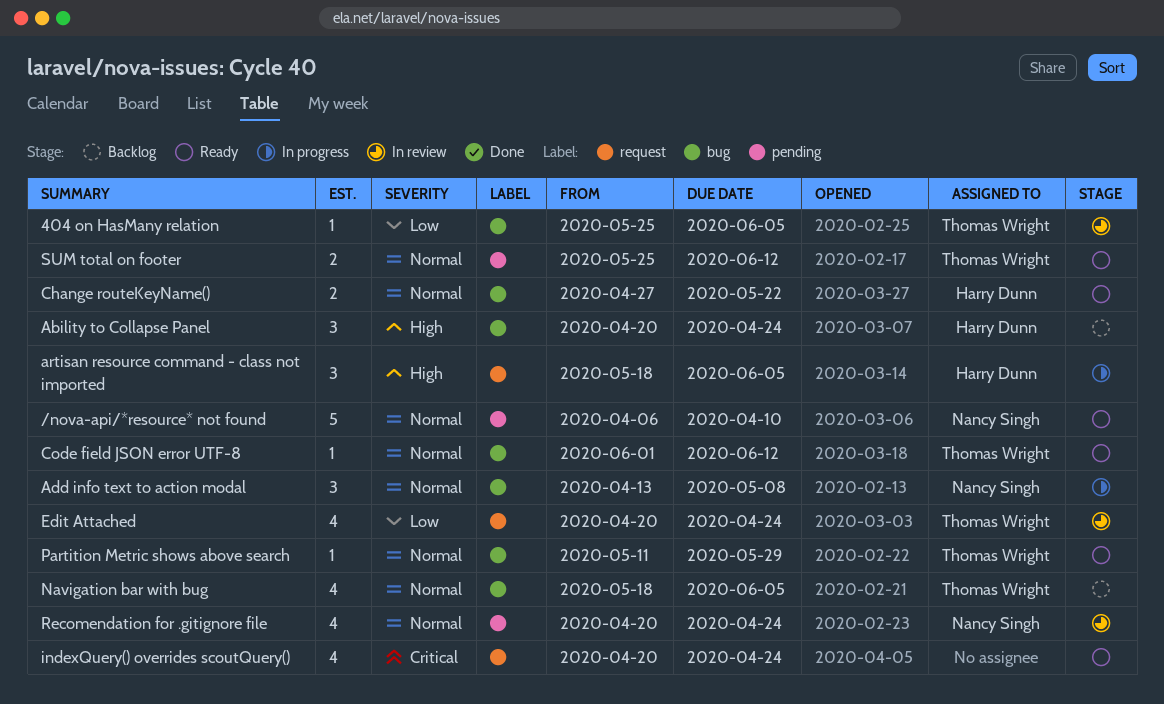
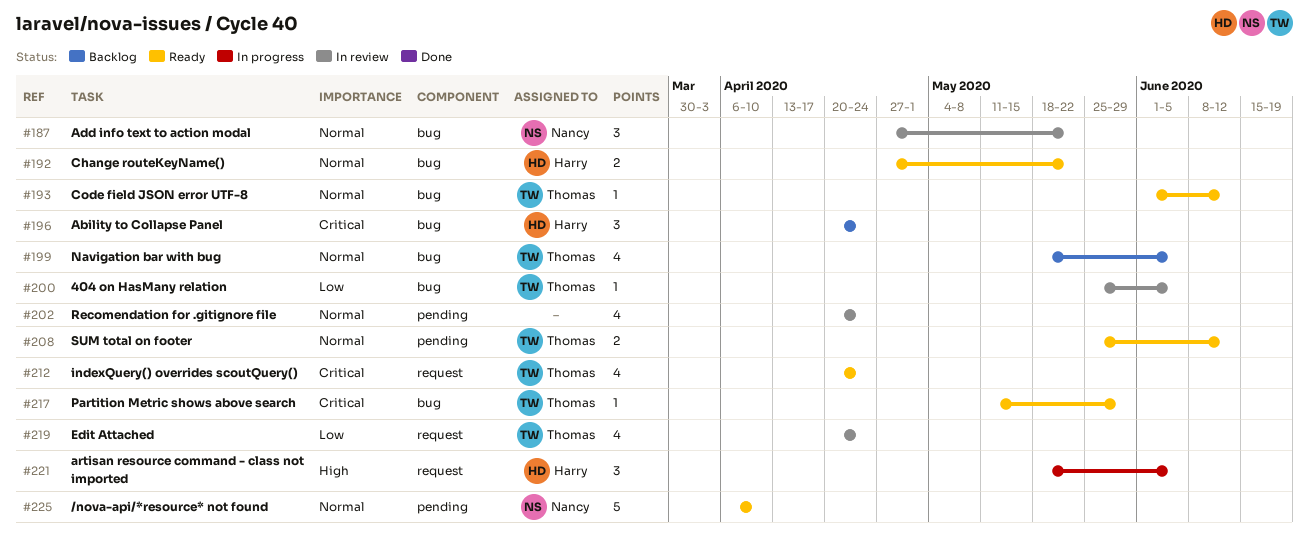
Ability to Collapse Panel, priority: High -> Critical
Add info text to action modal, status: In progress -> In review
Add info text to action modal, start: Apr 13 -> Apr 27
Add info text to action modal, due: May 8 -> May 22
indexQuery() overrides scoutQuery(), owner: none -> Thomas Wright
Partition Metric shows above search, priority: Normal -> Critical
Recomendation for .gitignore file, owner: Nancy Singh -> none

